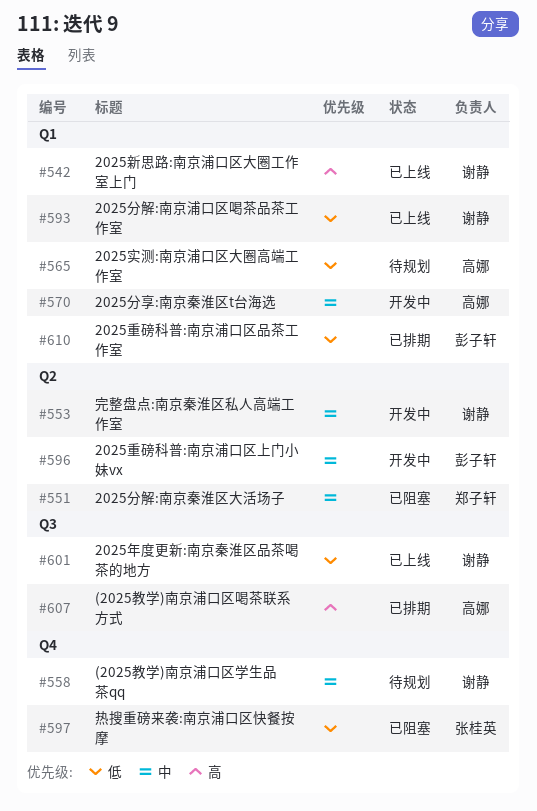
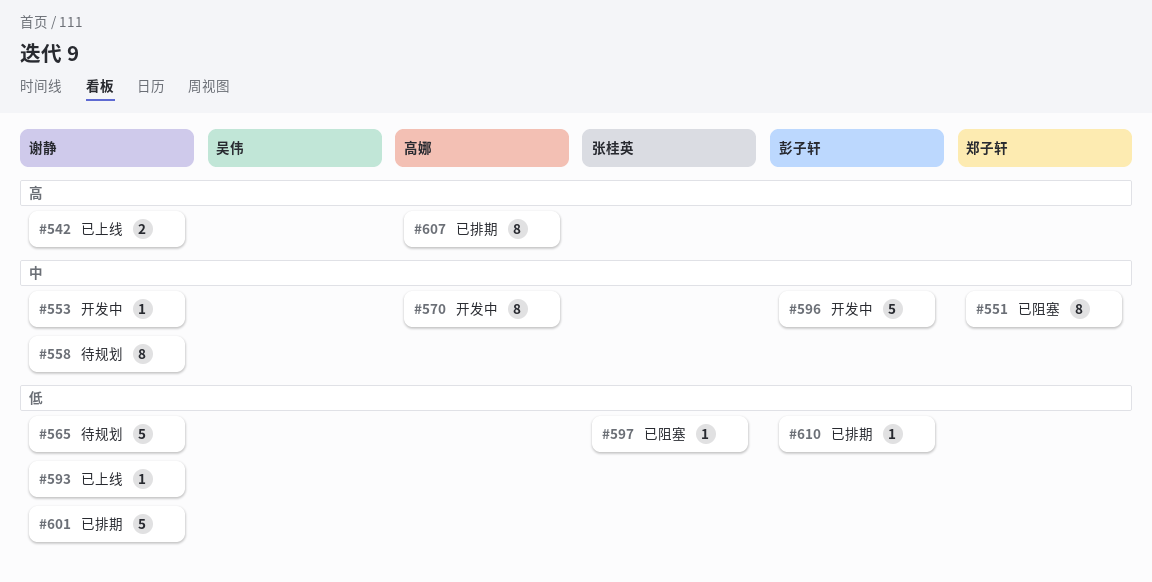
#565, owner: 高娜 -> 谢静
#601, status: 已上线 -> 已排期

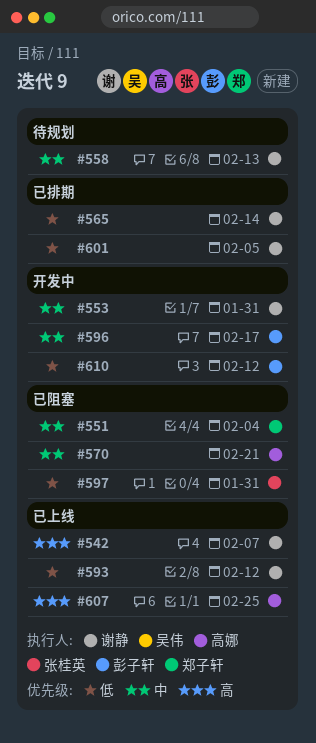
#565, status: 待规划 -> 已排期
#570, status: 开发中 -> 已阻塞
#607, status: 已排期 -> 已上线
#610, status: 已排期 -> 开发中

